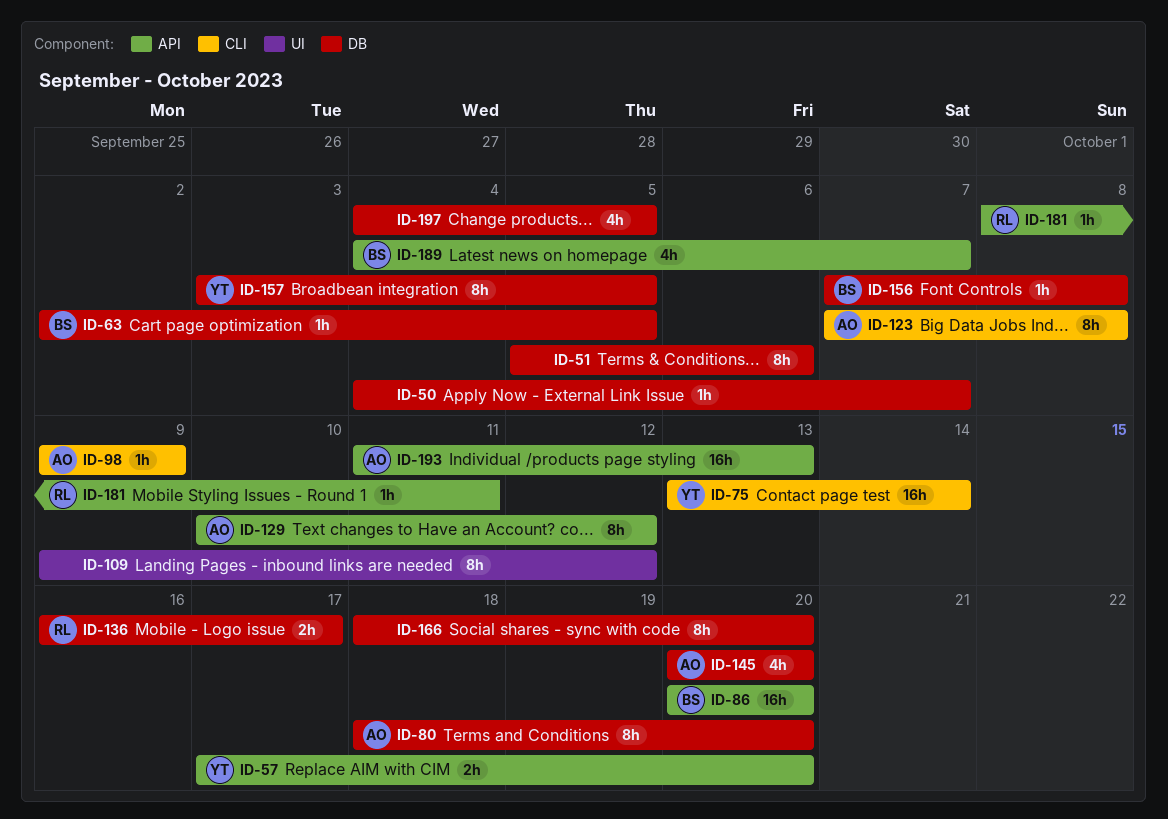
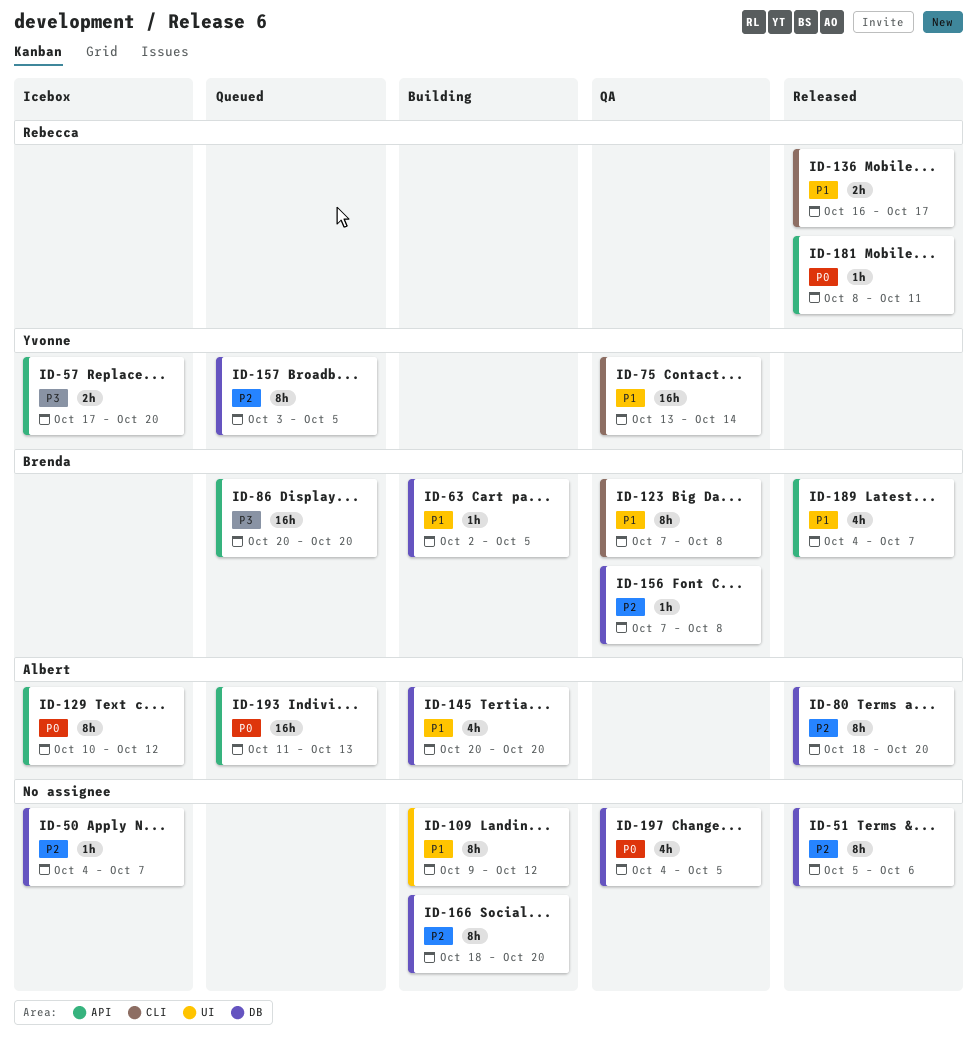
ID-98: present -> none
ID-123, owner: Albert -> Brenda
ID-136, label: DB -> CLI

